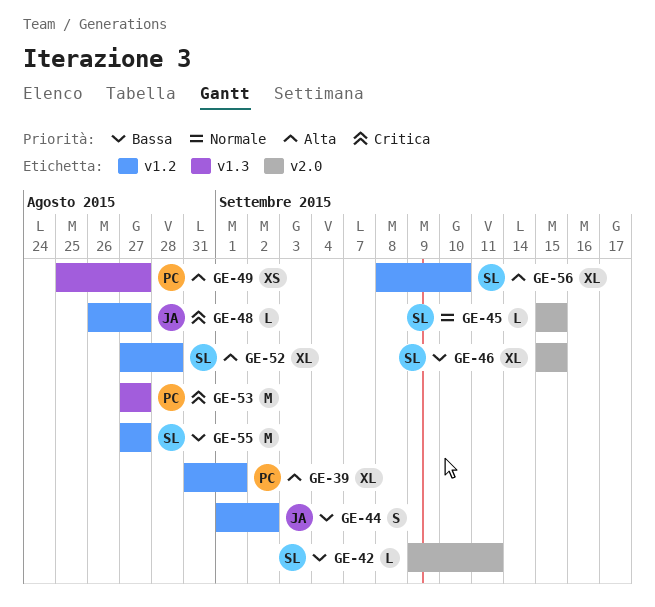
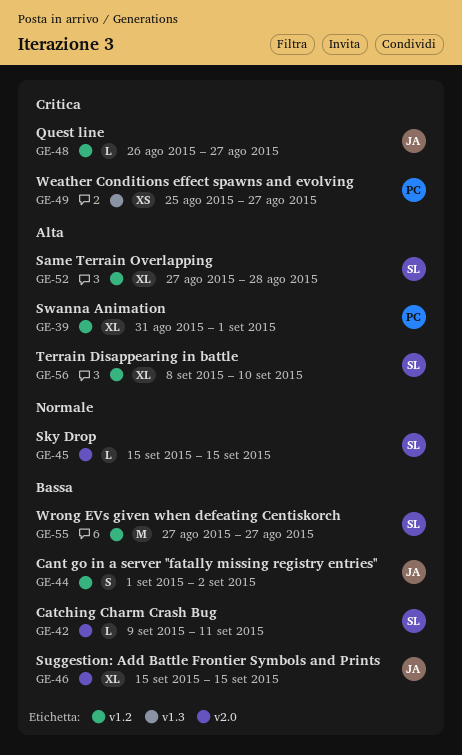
GE-46, owner: SL -> JA
GE-49, priority: Alta -> Critica
GE-53: present -> none

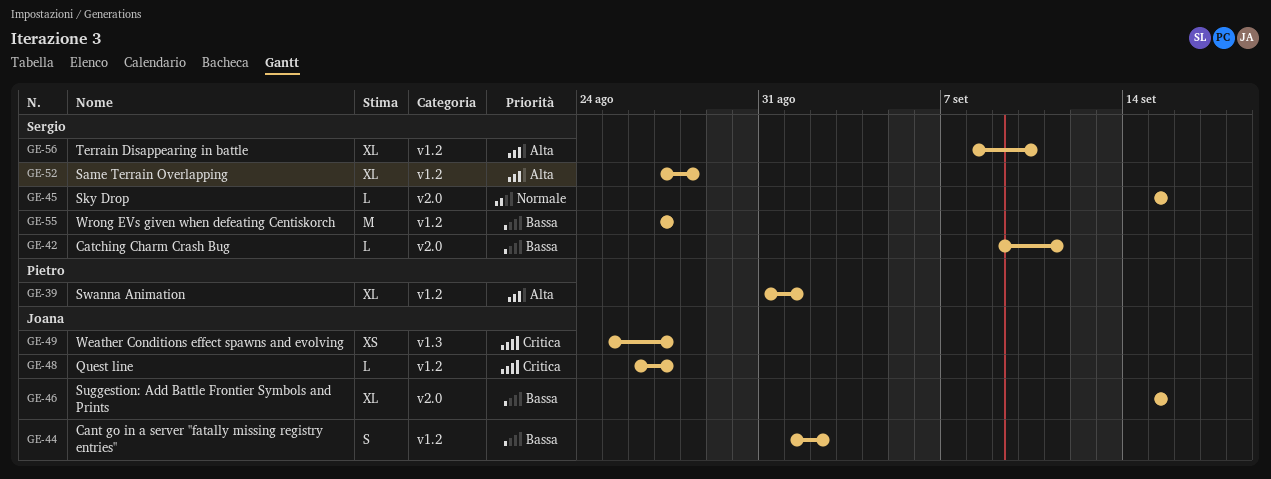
GE-49, owner: Pietro -> Joana

